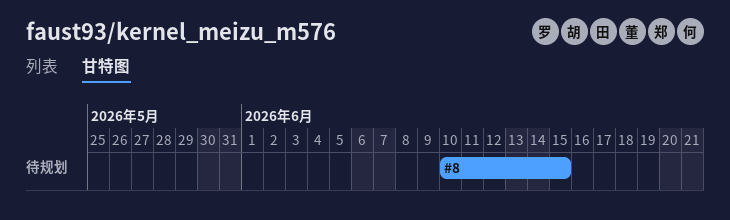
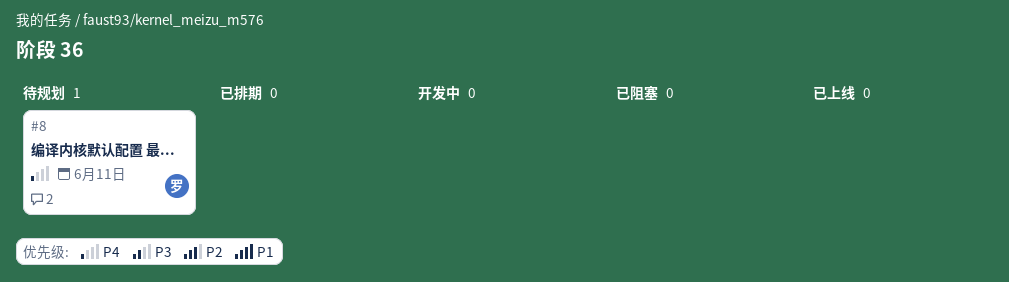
#8, due: Jun 15 -> Jun 11

